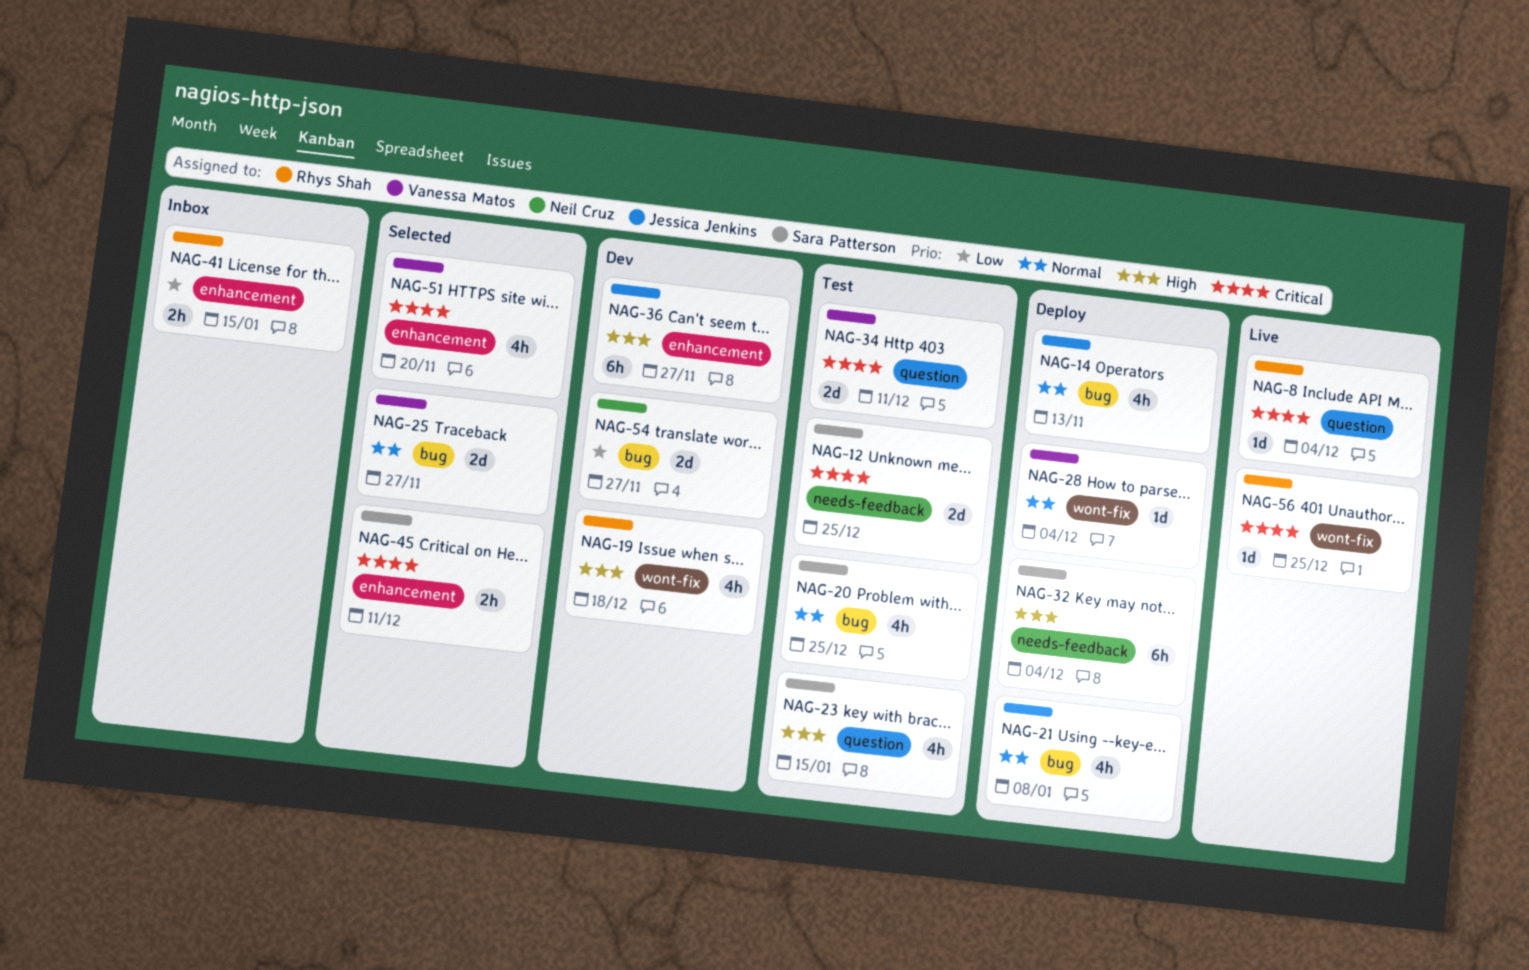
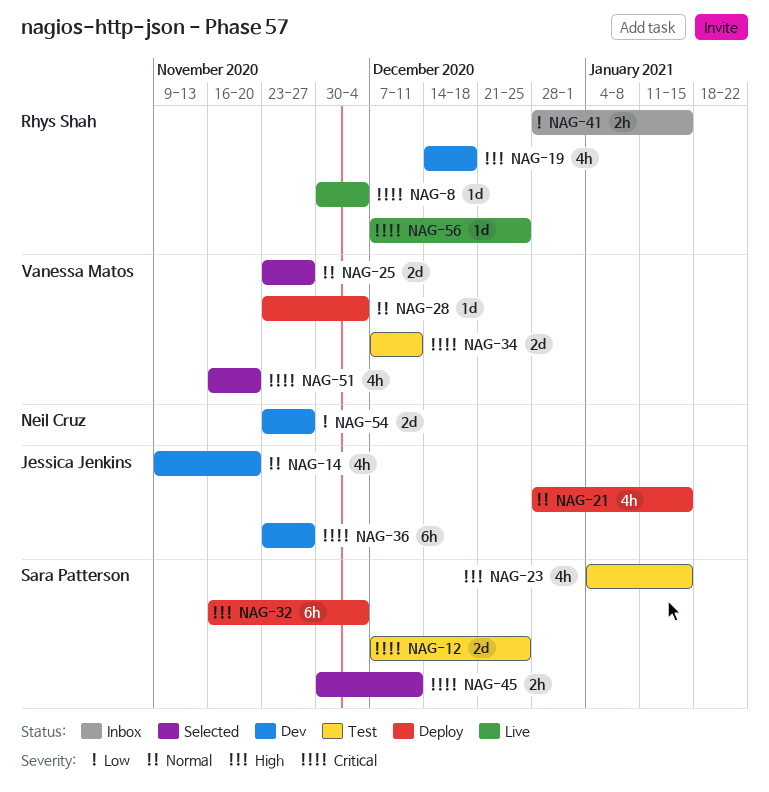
NAG-14, status: Deploy -> Dev
NAG-14, due: Nov 13 -> Nov 20
NAG-20: present -> none
NAG-21, due: Jan 8 -> Jan 15
NAG-36, priority: High -> Critical

